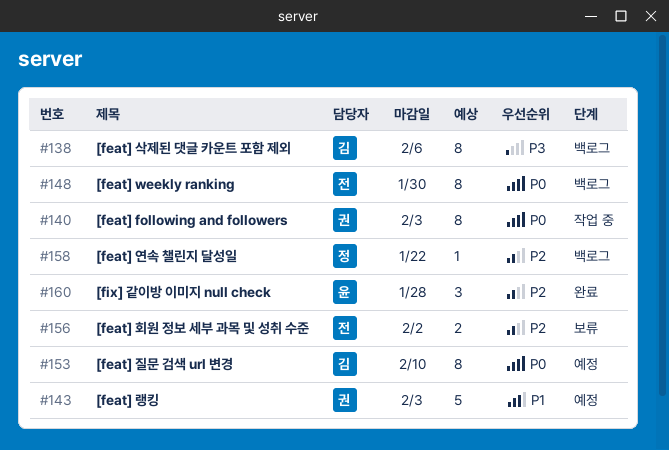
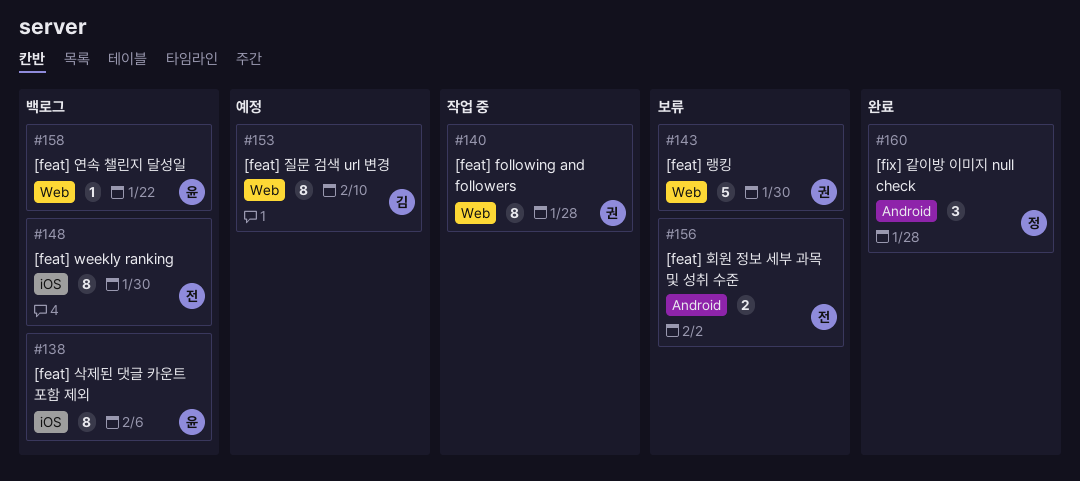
#138, owner: 김 -> 윤
#140, due: Feb 3 -> Jan 28
#143, status: 예정 -> 보류
#143, due: Feb 3 -> Jan 30
#158, owner: 정 -> 윤
#160, owner: 윤 -> 정

